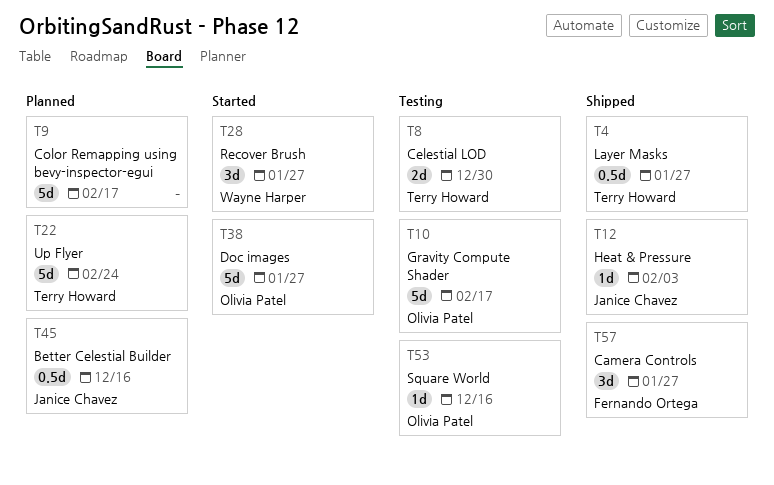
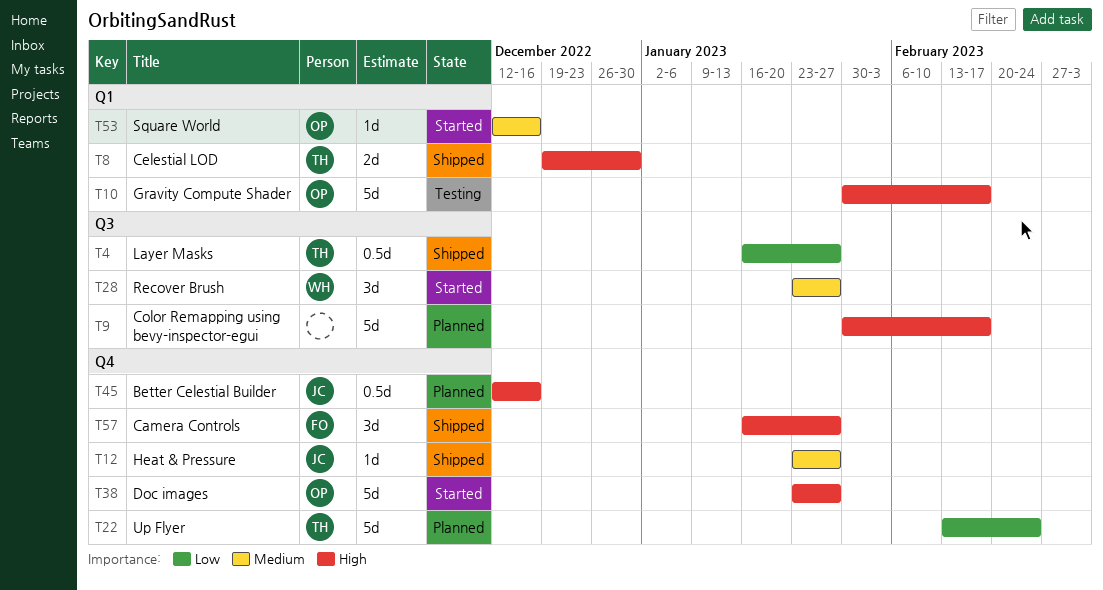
T8, status: Testing -> Shipped
T12, due: Feb 3 -> Jan 27
T53, status: Testing -> Started

